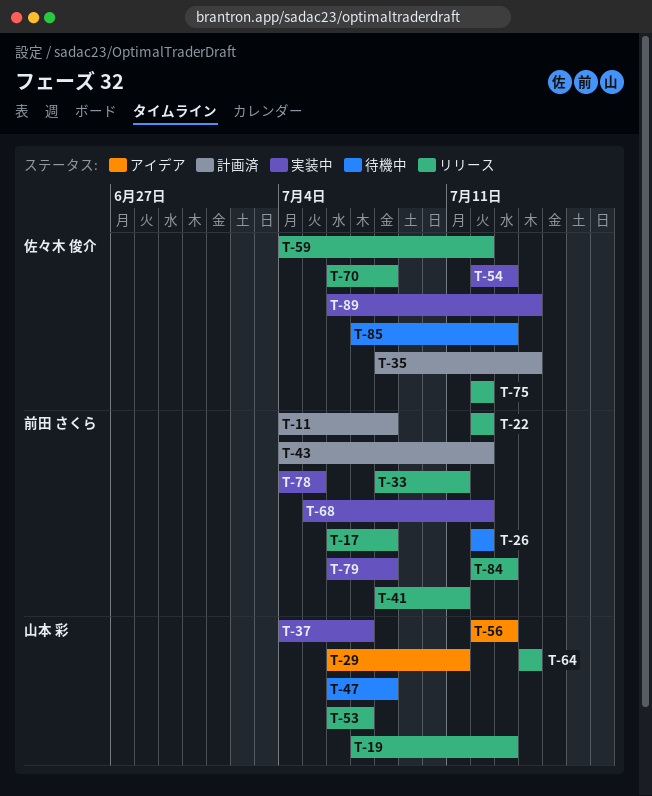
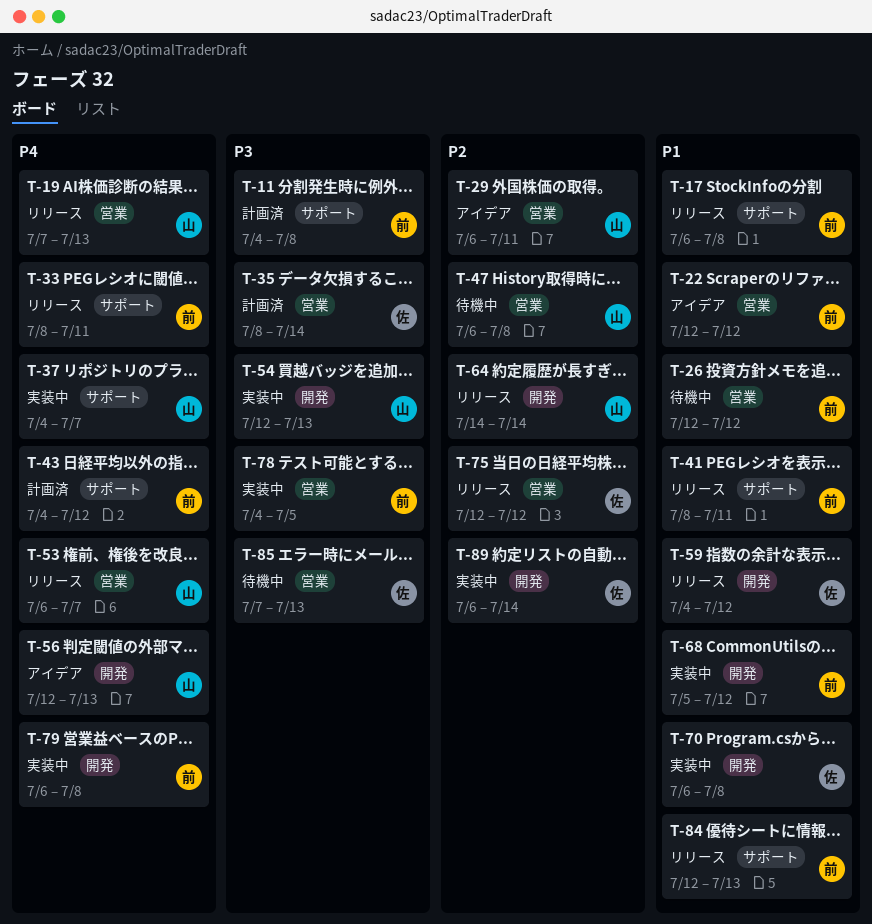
T-22, status: リリース -> アイデア
T-54, owner: 佐々木 俊介 -> 山本 彩
T-70, status: リリース -> 実装中

